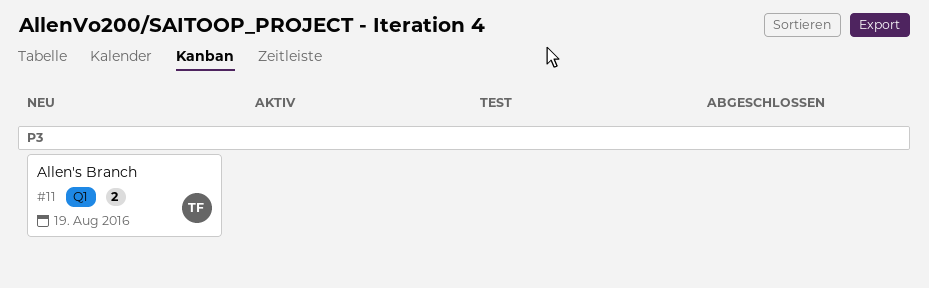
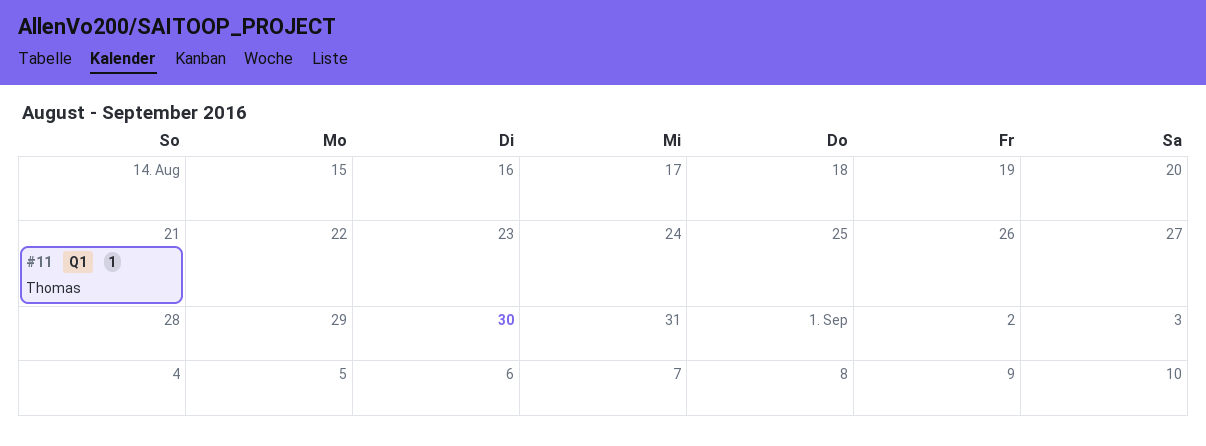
#11, estimate: 2 -> 1
#11, due: Aug 19 -> Aug 21

